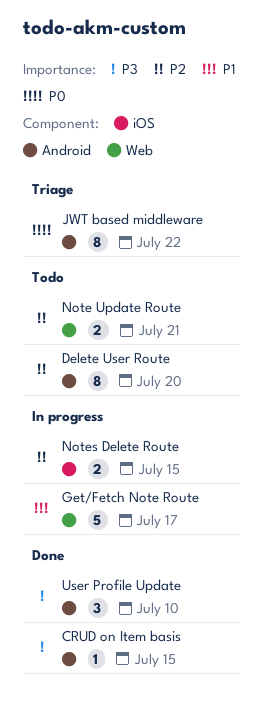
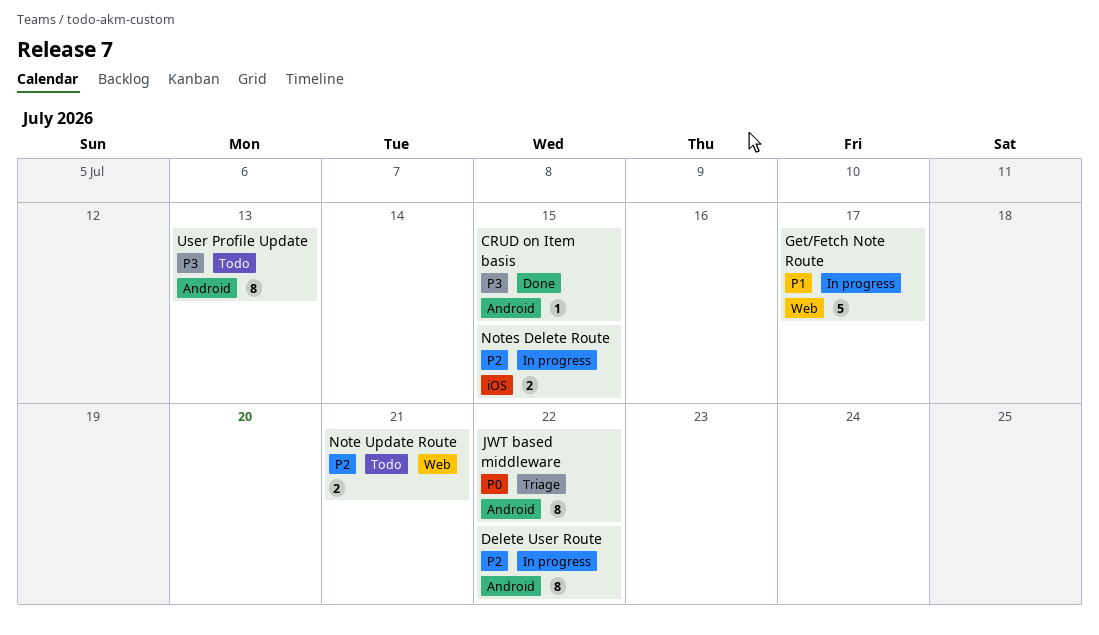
Delete User Route, status: Todo -> In progress
Delete User Route, due: Jul 20 -> Jul 22
User Profile Update, status: Done -> Todo
User Profile Update, estimate: 3 -> 8
User Profile Update, due: Jul 10 -> Jul 13

